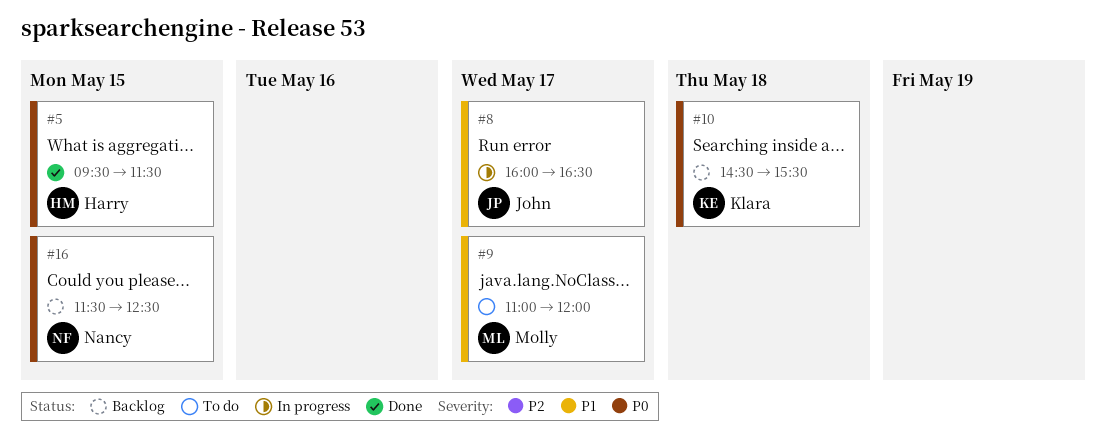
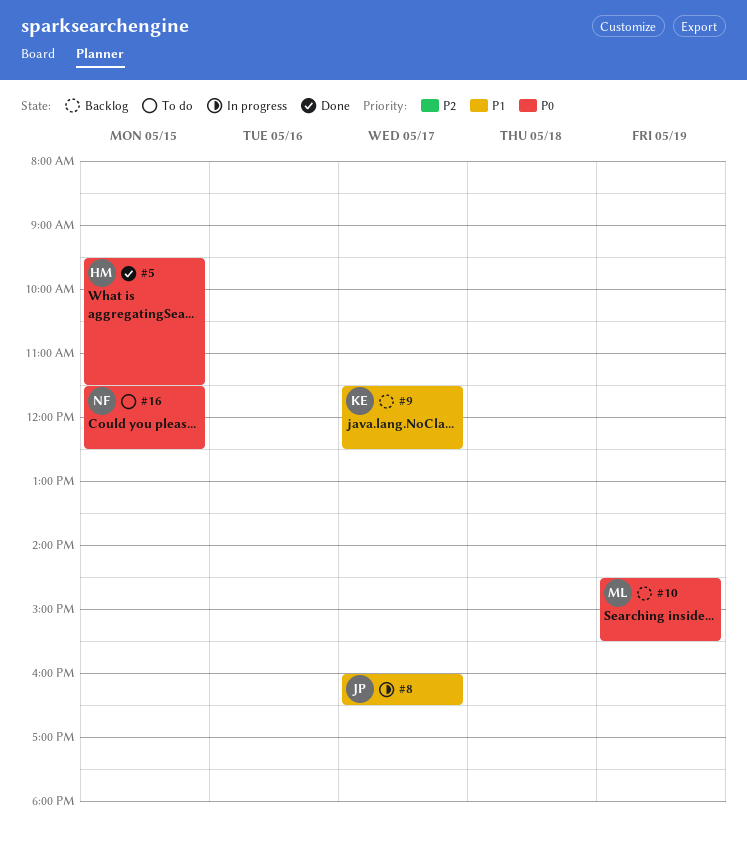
#9, status: To do -> Backlog
#9, owner: Molly -> Klara
#9, begins: 11:00 -> 11:30
#9, ends: 12:00 -> 12:30
#10, owner: Klara -> Molly
#10, day: May 18 -> May 19
#16, status: Backlog -> To do

